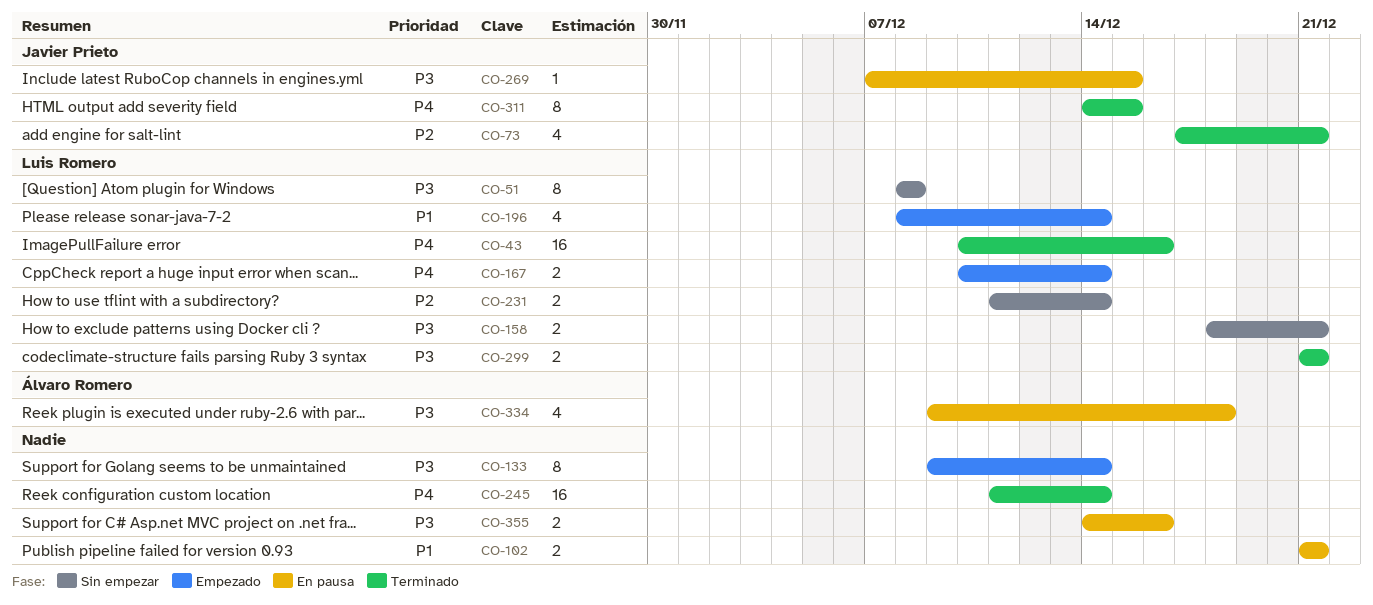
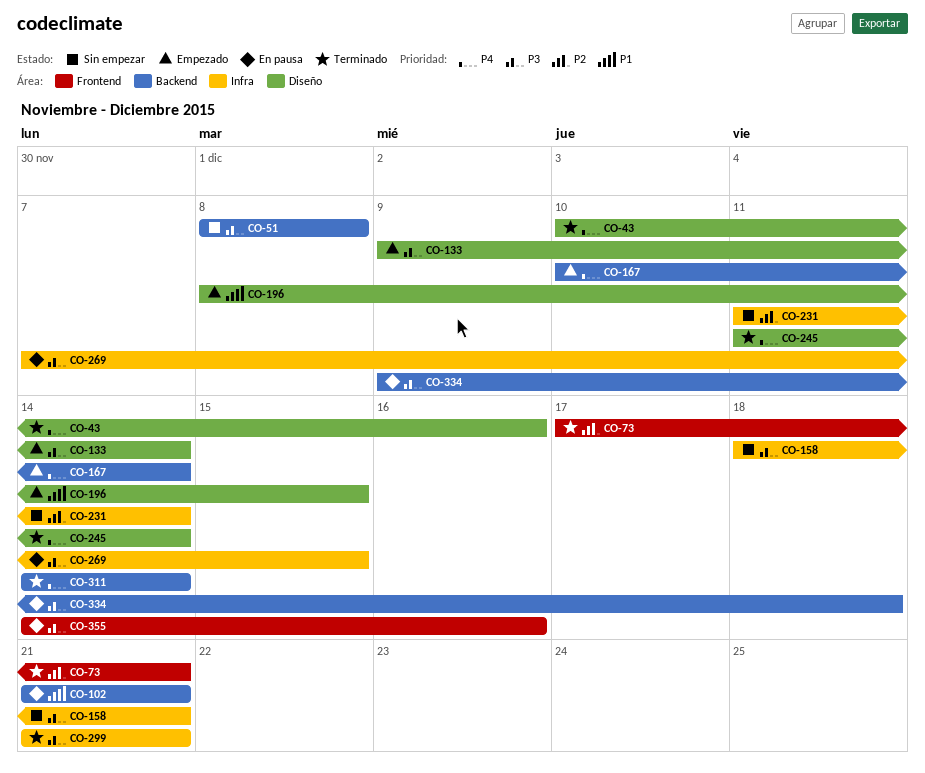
CO-196, due: Dec 14 -> Dec 15
CO-311, due: Dec 15 -> Dec 14

